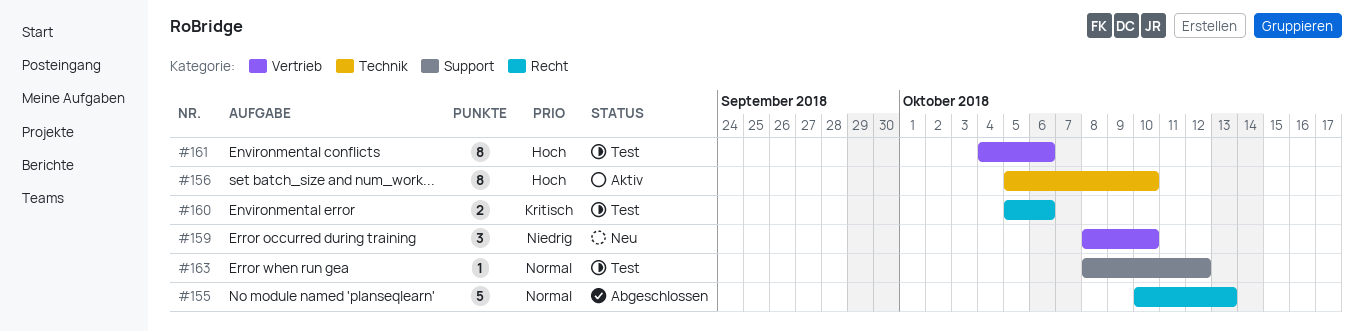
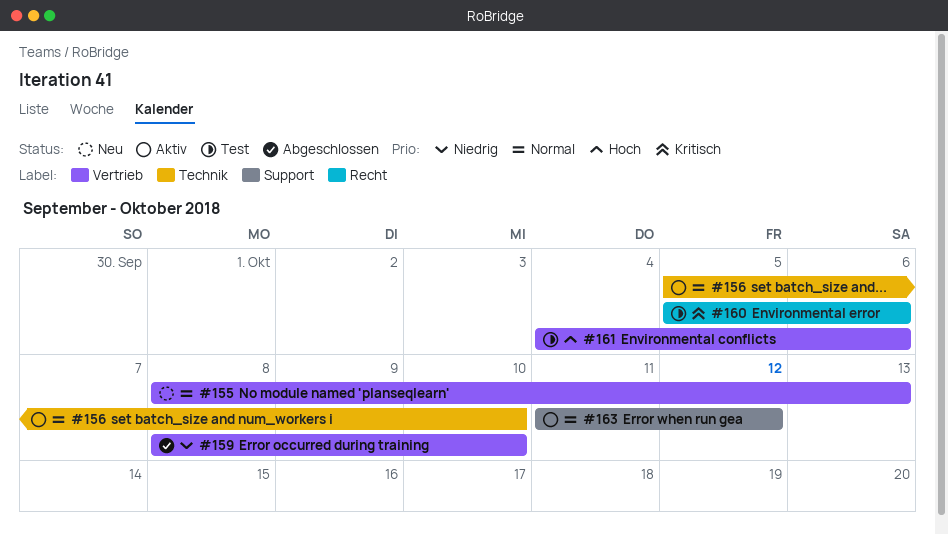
#155, status: Abgeschlossen -> Neu
#155, label: Recht -> Vertrieb
#155, start: Oct 10 -> Oct 8
#156, priority: Hoch -> Normal
#159, status: Neu -> Abgeschlossen
#163, status: Test -> Aktiv
#163, start: Oct 8 -> Oct 11

